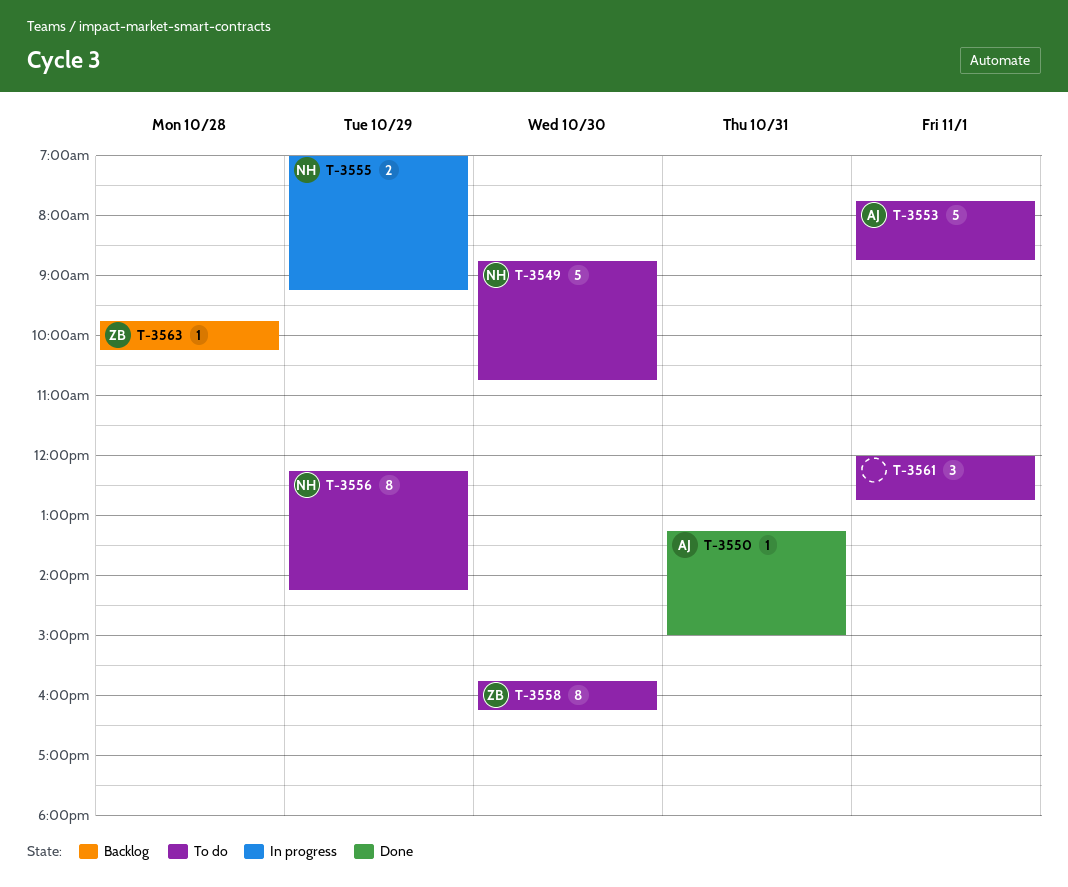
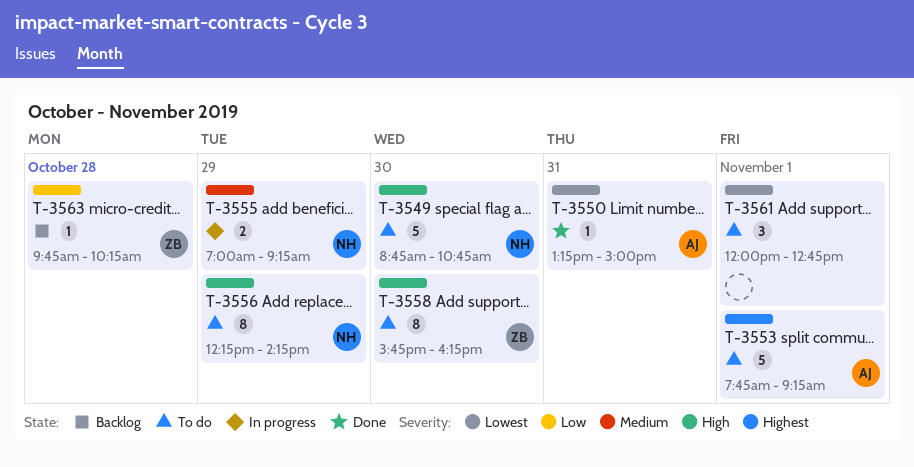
T-3553, ends: 08:45 -> 09:15

